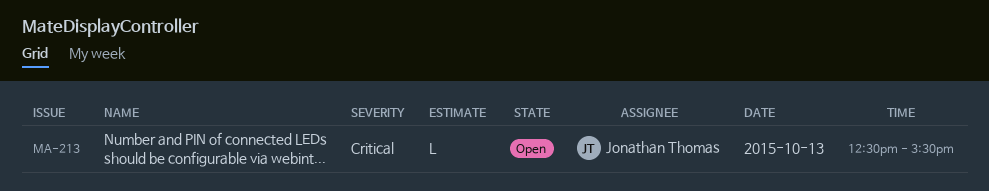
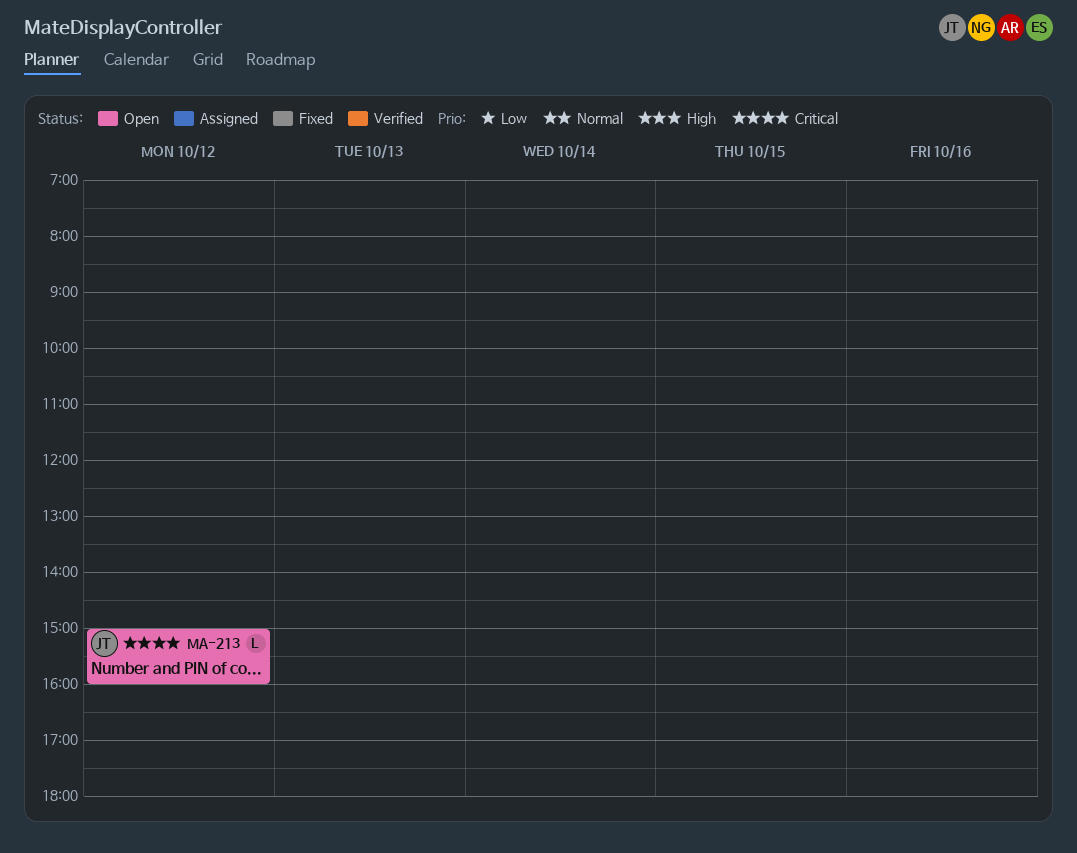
MA-213, day: Oct 13 -> Oct 12
MA-213, begins: 12:30 -> 15:00
MA-213, ends: 15:30 -> 16:00

